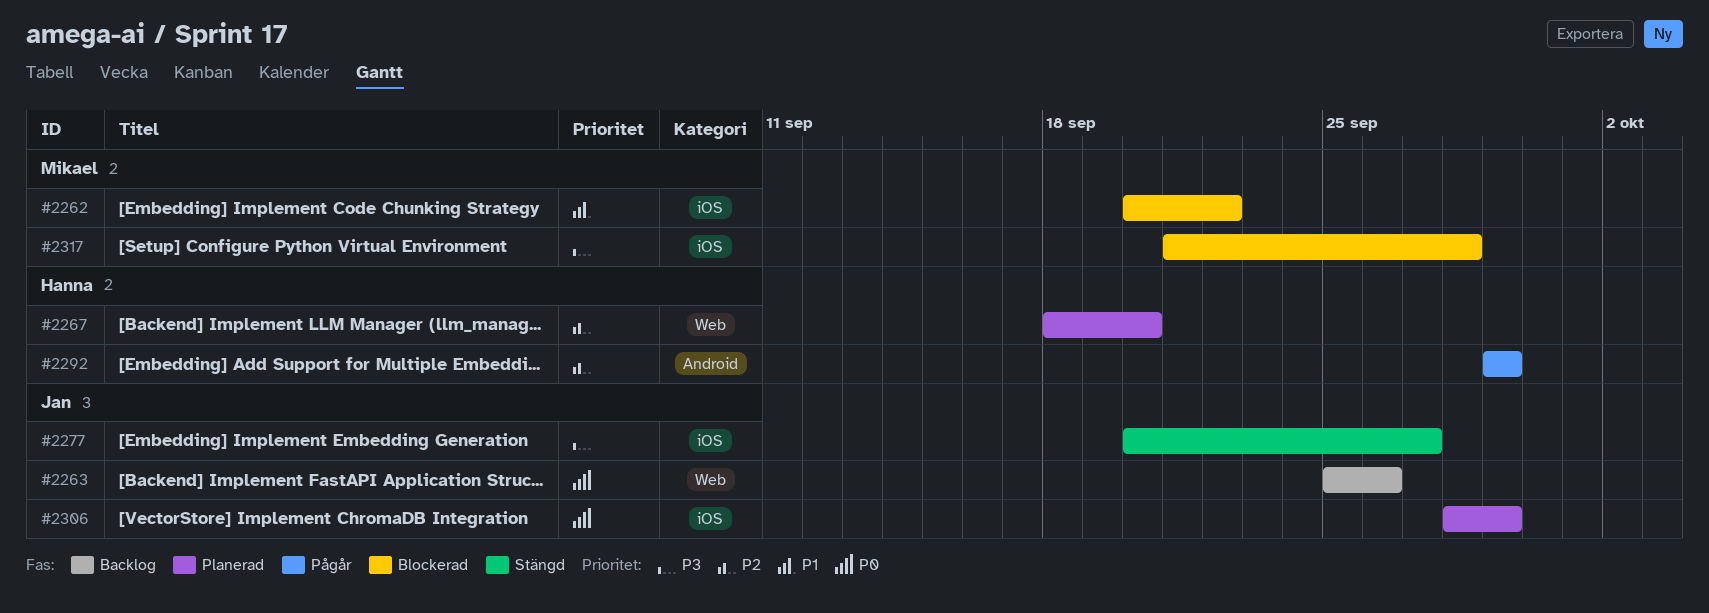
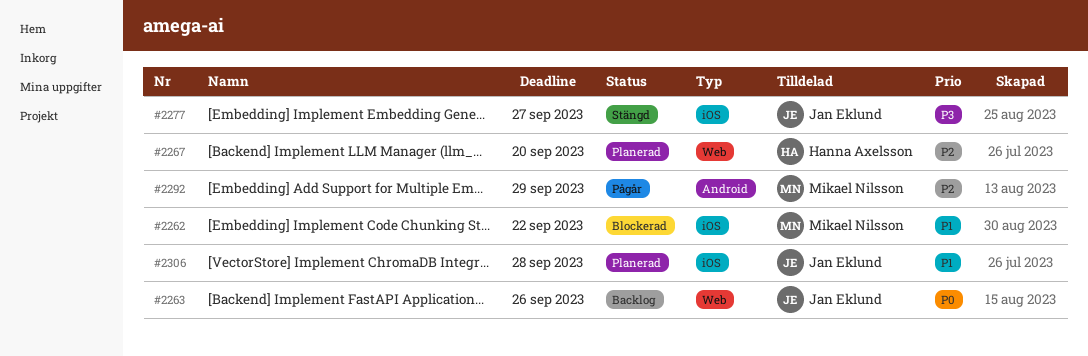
#2292, owner: Hanna Axelsson -> Mikael Nilsson
#2306, priority: P0 -> P1
#2306, due: Sep 29 -> Sep 28
#2317: present -> none

